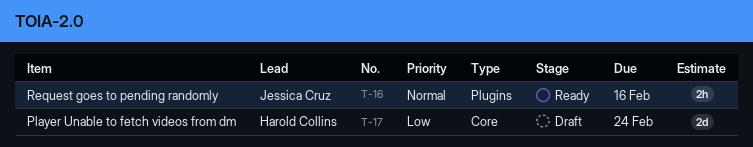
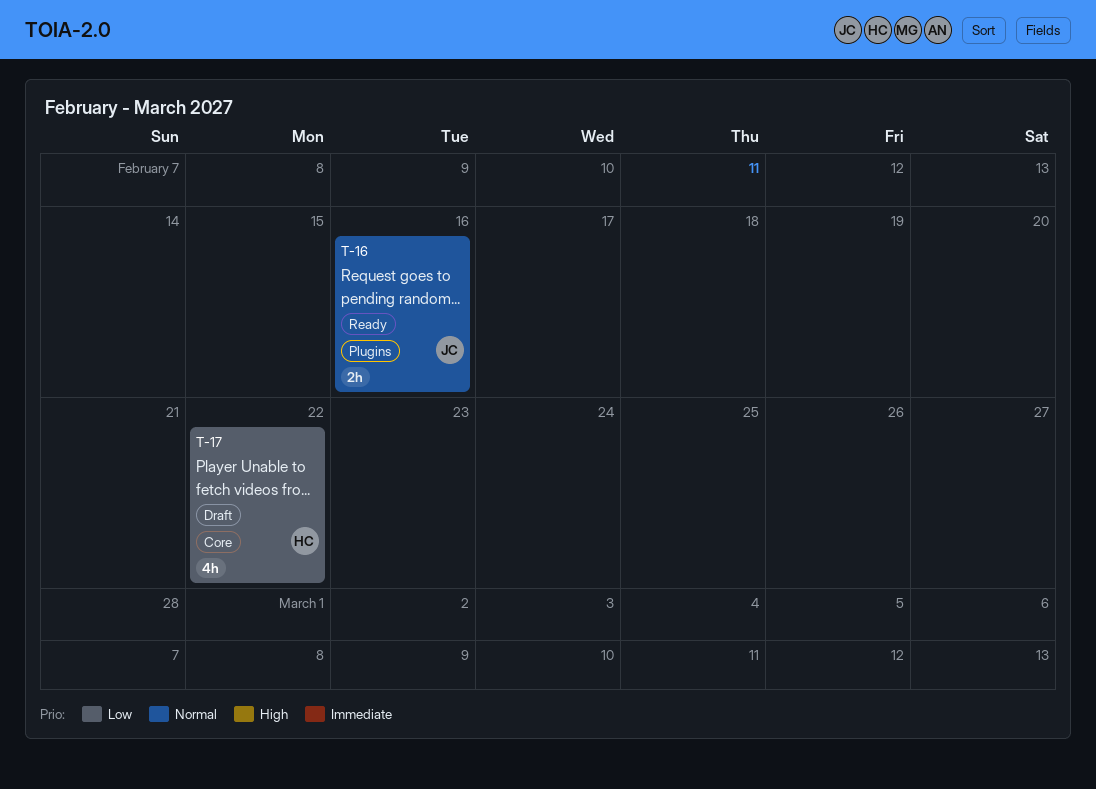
T-17, estimate: 2d -> 4h
T-17, due: Feb 24 -> Feb 22

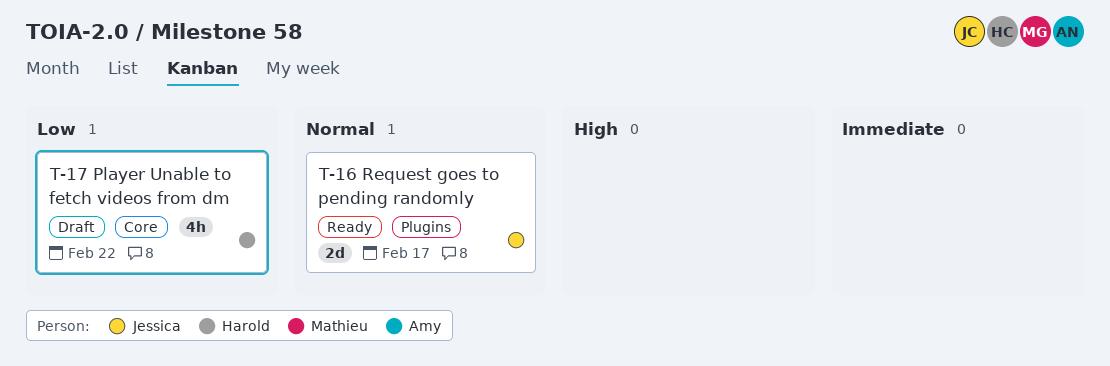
T-16, estimate: 2h -> 2d
T-16, due: Feb 16 -> Feb 17

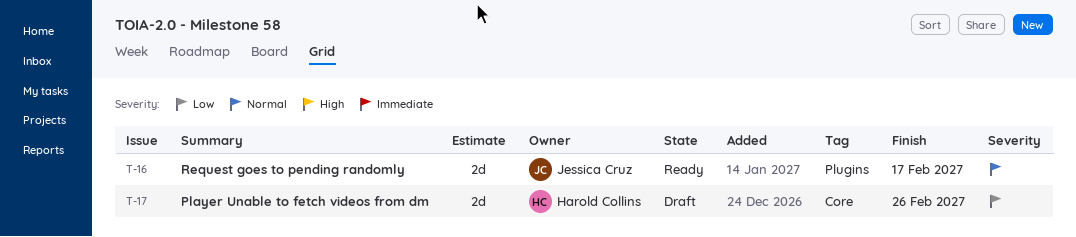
T-17, estimate: 4h -> 2d
T-17, due: Feb 22 -> Feb 26

